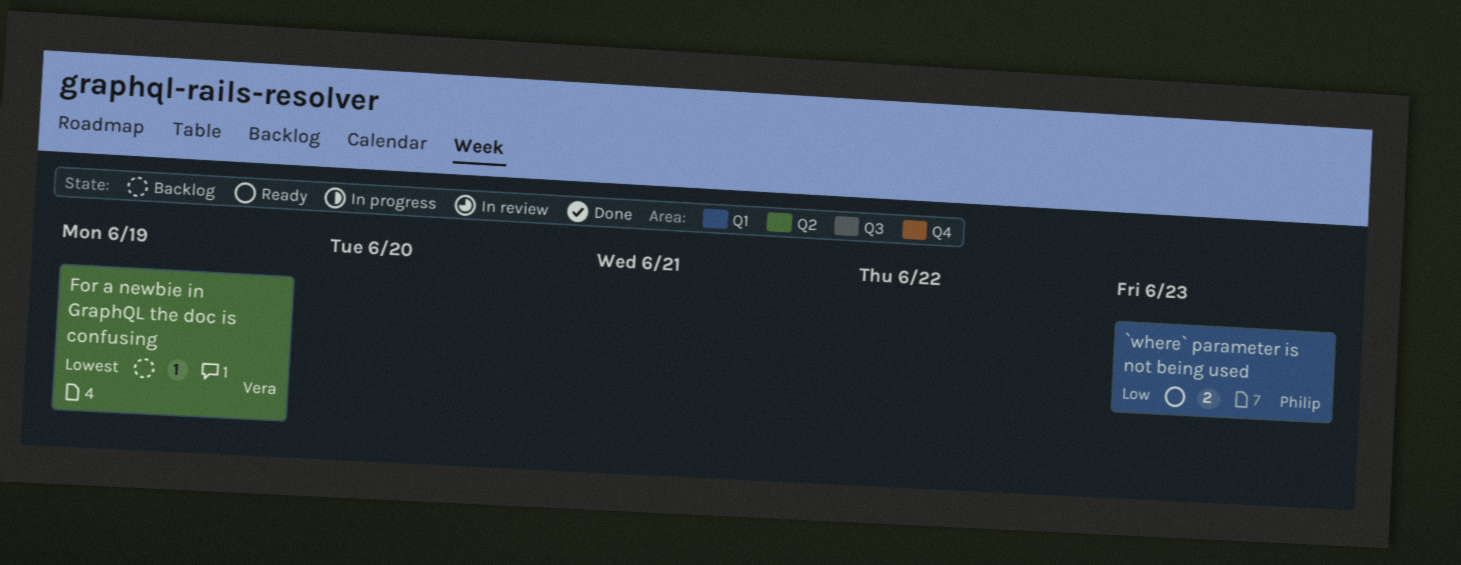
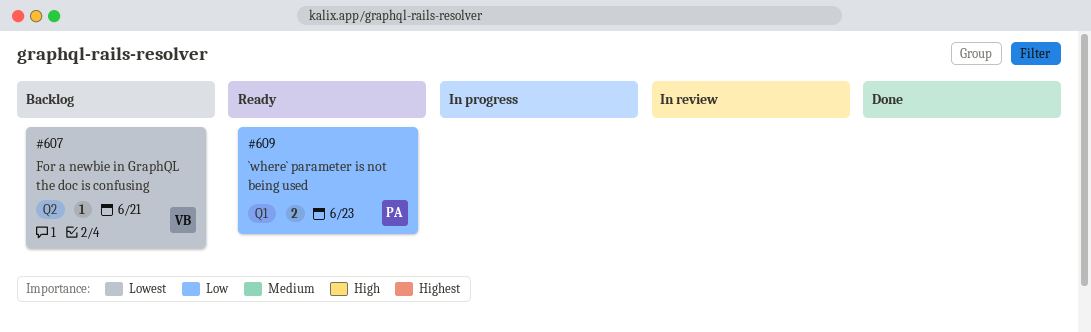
For a newbie in GraphQL the doc is confusing, due: Jun 19 -> Jun 21

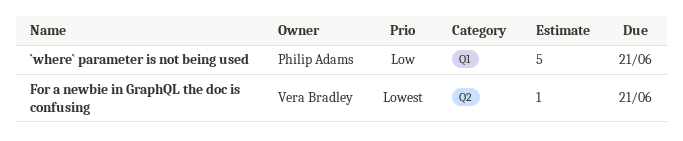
`where` parameter is not being used, estimate: 2 -> 5
`where` parameter is not being used, due: Jun 23 -> Jun 21

